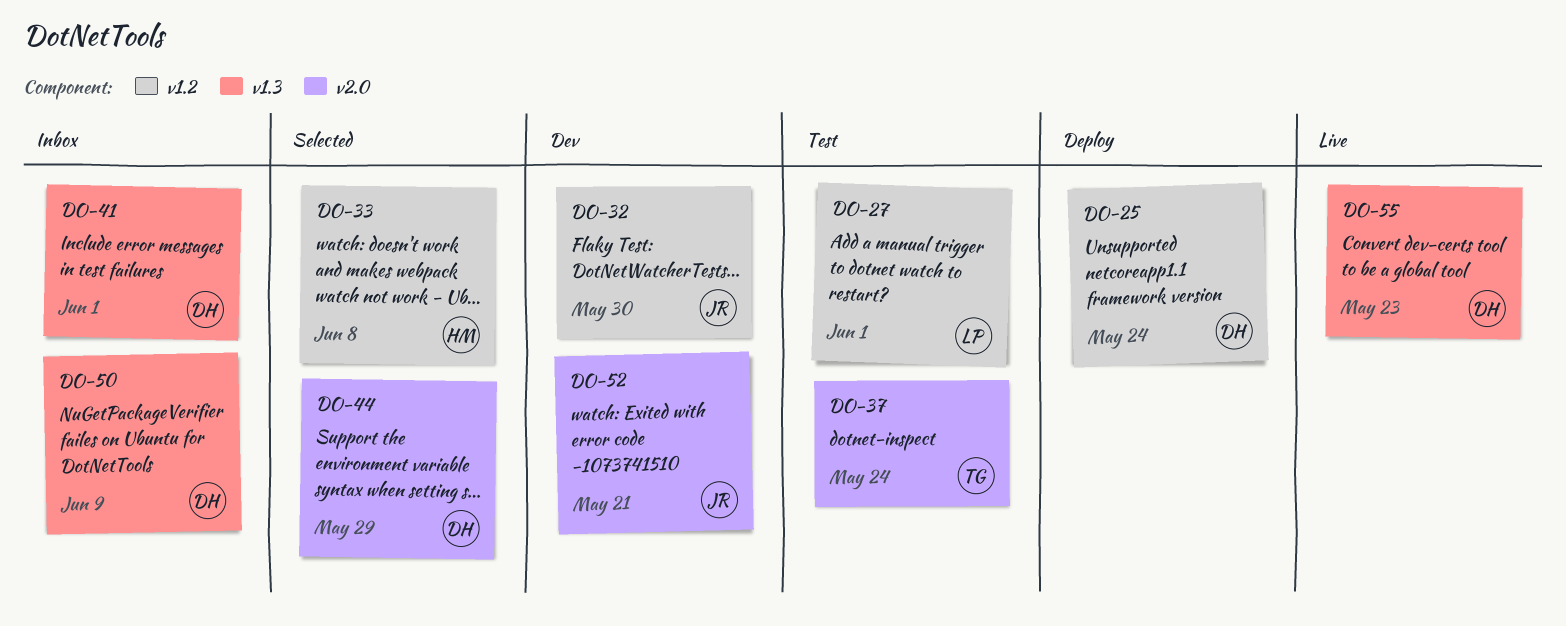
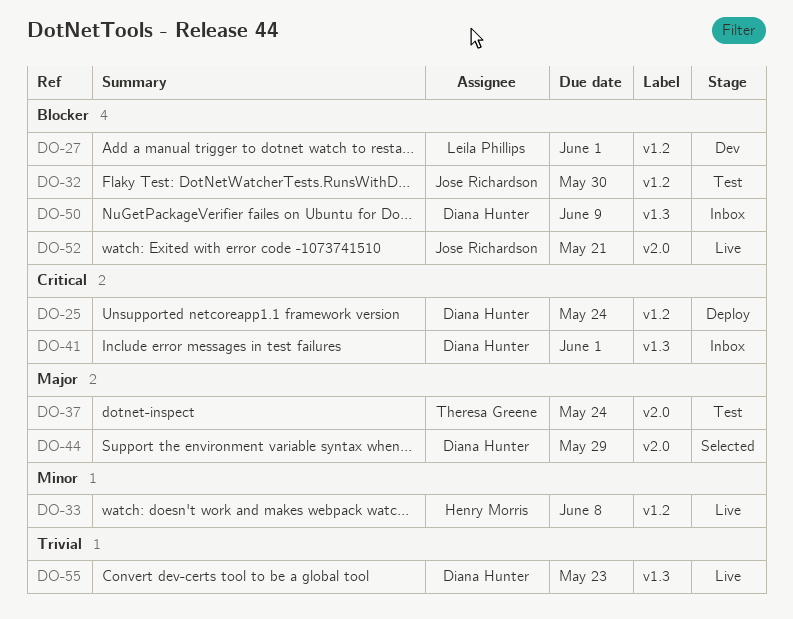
DO-27, status: Test -> Dev
DO-32, status: Dev -> Test
DO-33, status: Selected -> Live
DO-52, status: Dev -> Live

